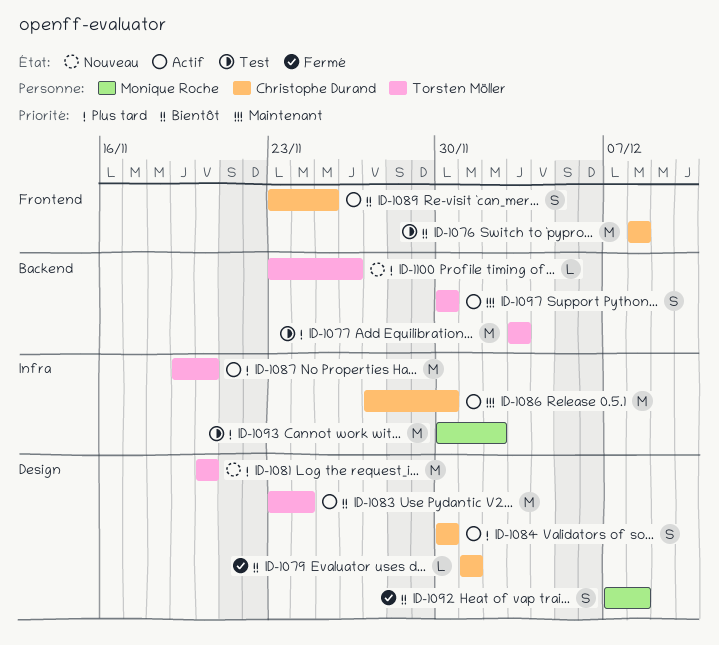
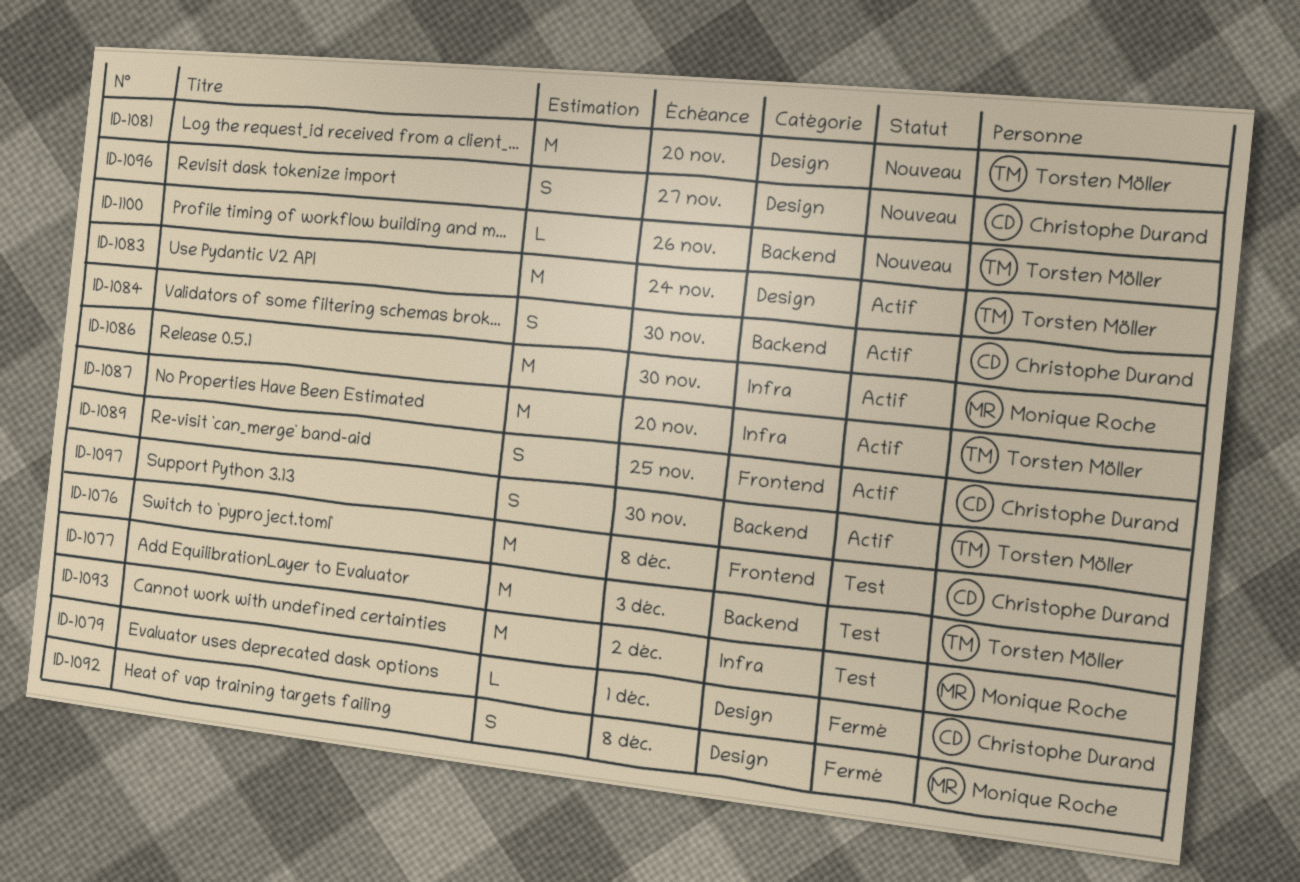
ID-1084, label: Design -> Backend
ID-1086, owner: Christophe Durand -> Monique Roche
ID-1096: none -> present

